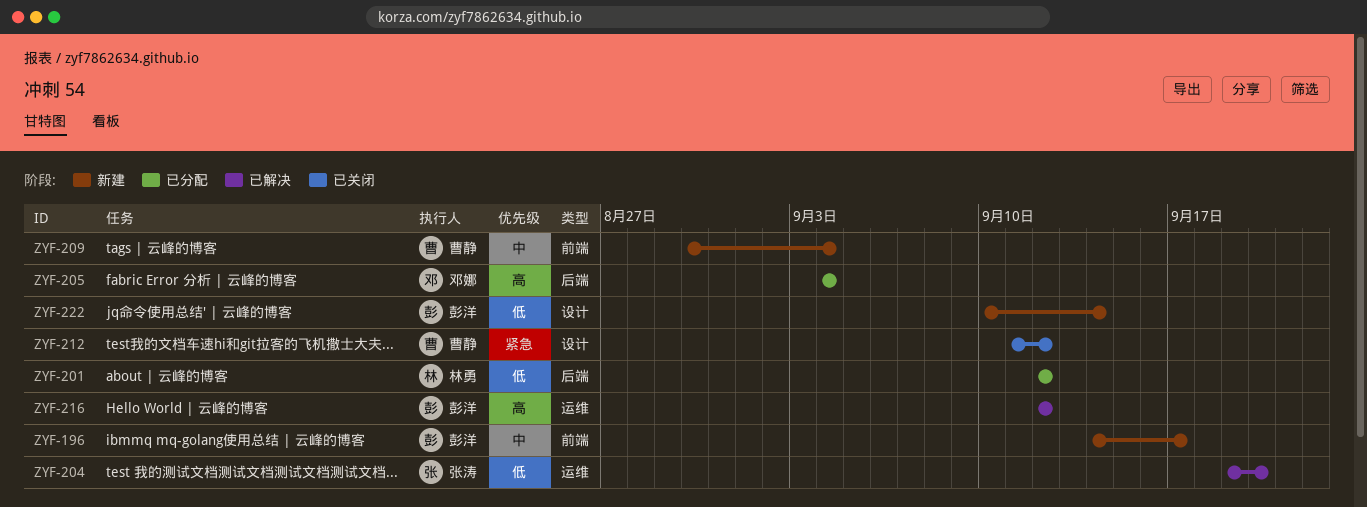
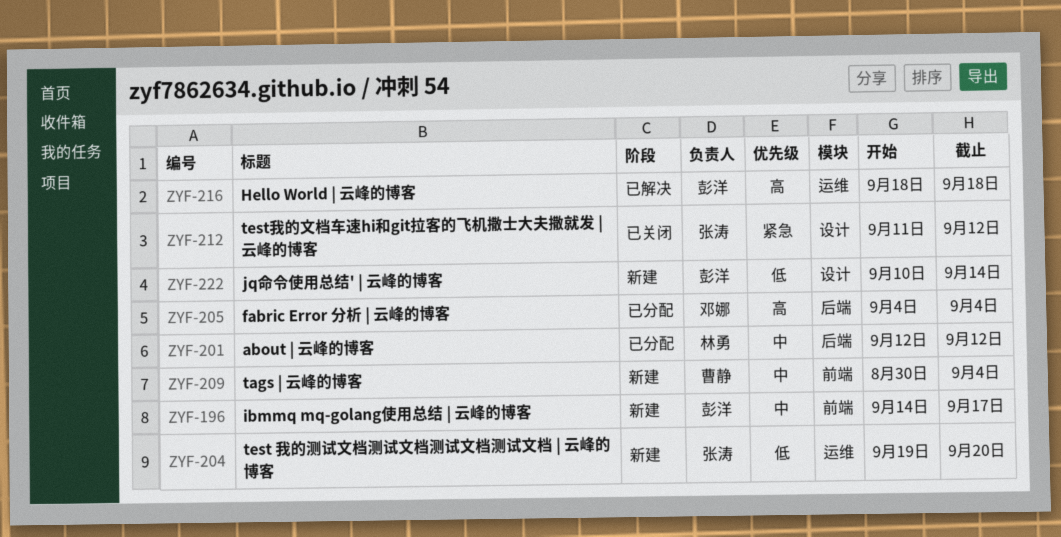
ZYF-201, priority: 低 -> 中
ZYF-204, status: 已解决 -> 新建
ZYF-212, owner: 曹静 -> 张涛
ZYF-216, start: Sep 12 -> Sep 18
ZYF-216, due: Sep 12 -> Sep 18

